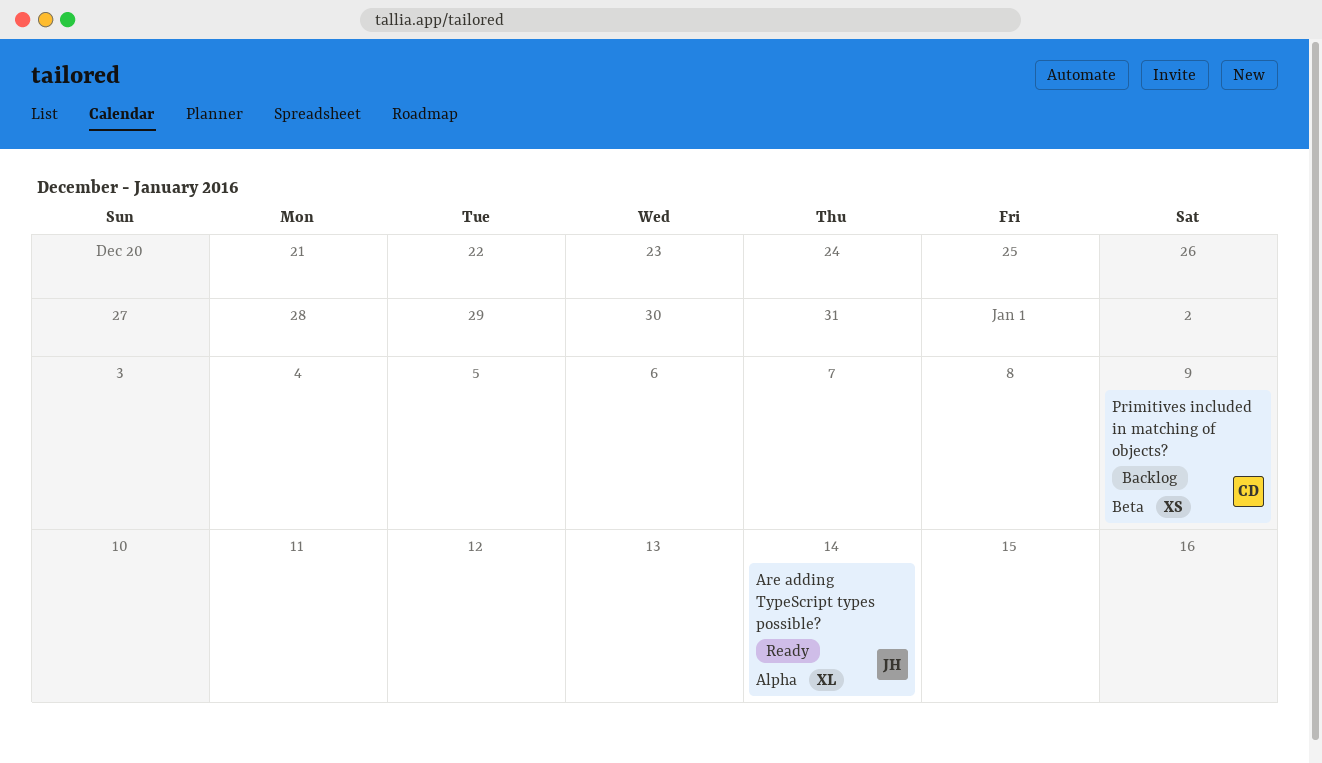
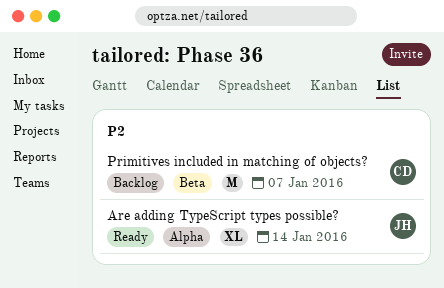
Primitives included in matching of objects?, estimate: XS -> M
Primitives included in matching of objects?, due: Jan 9 -> Jan 7

